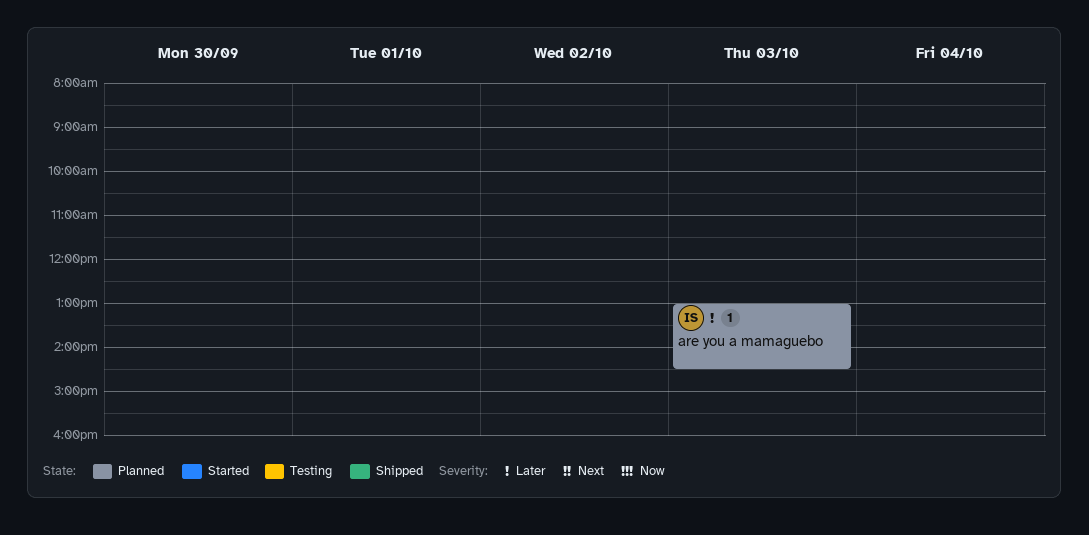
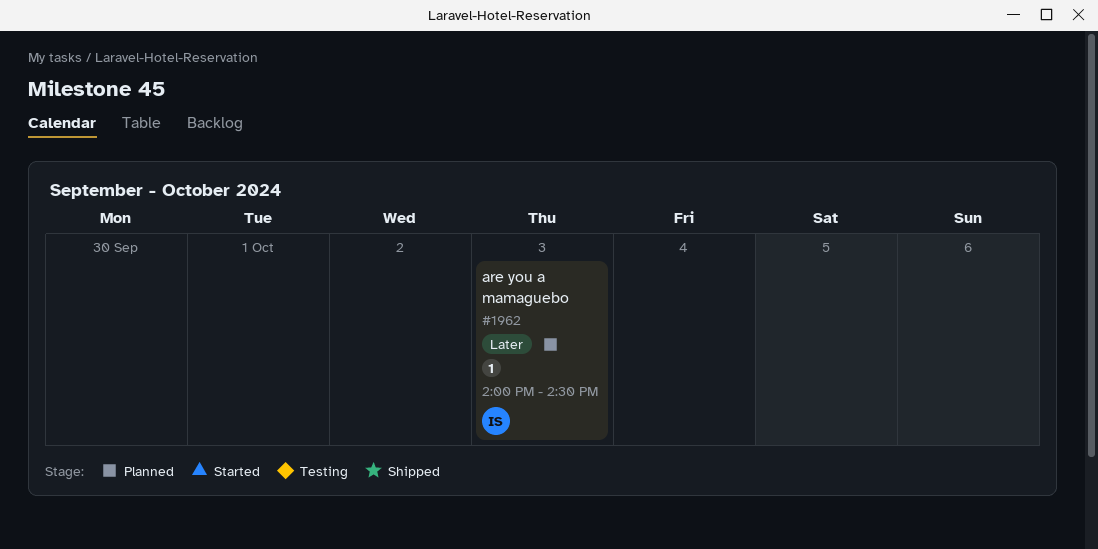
are you a mamaguebo, begins: 13:00 -> 14:00

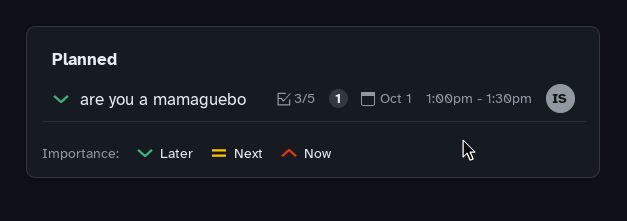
are you a mamaguebo, day: Oct 3 -> Oct 1
are you a mamaguebo, begins: 14:00 -> 13:00
are you a mamaguebo, ends: 14:30 -> 13:30

